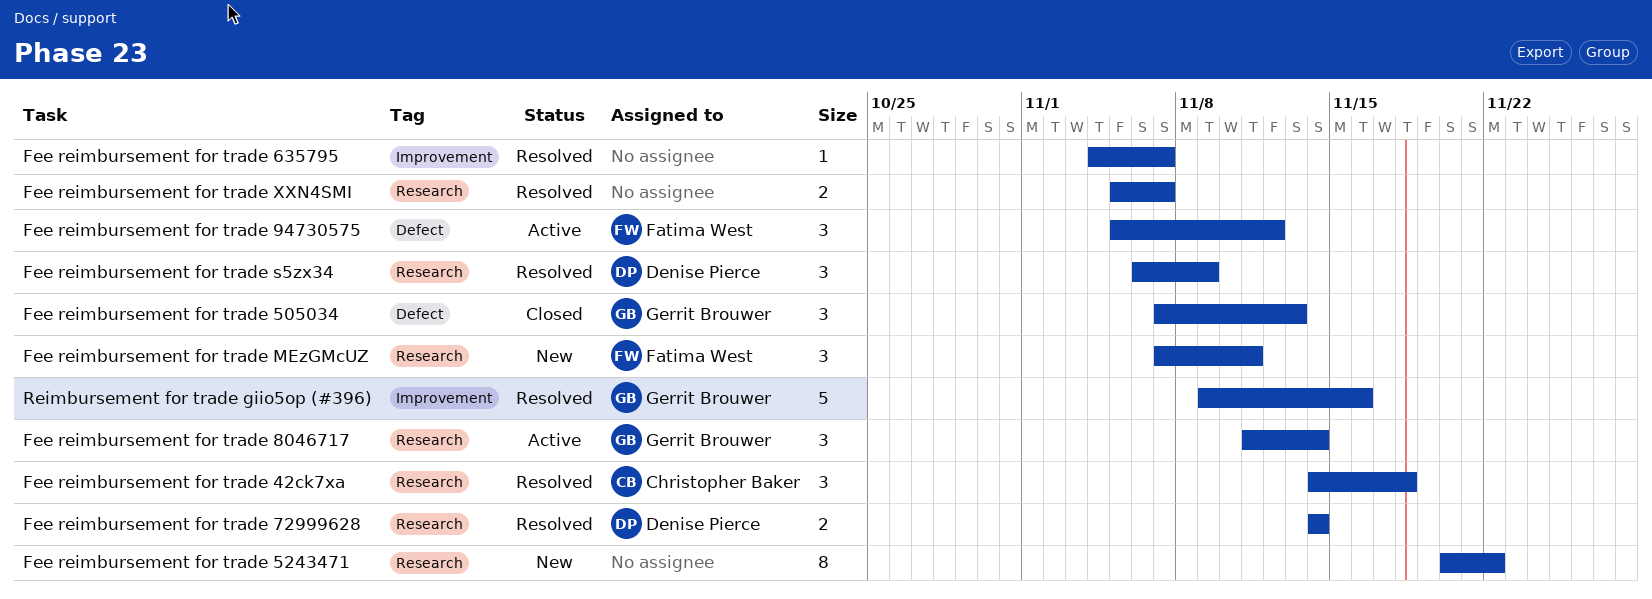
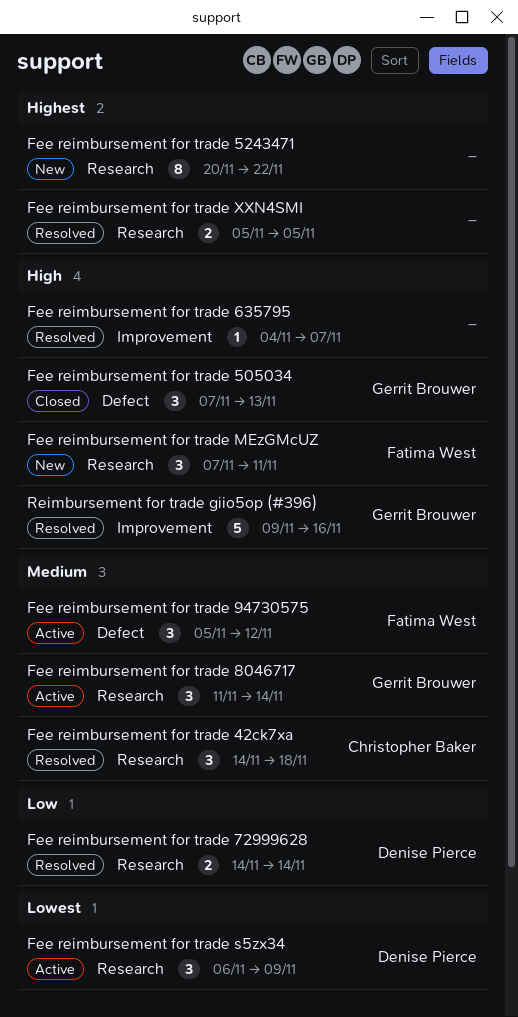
Fee reimbursement for trade s5zx34, status: Resolved -> Active
Fee reimbursement for trade XXN4SMI, due: Nov 7 -> Nov 5

